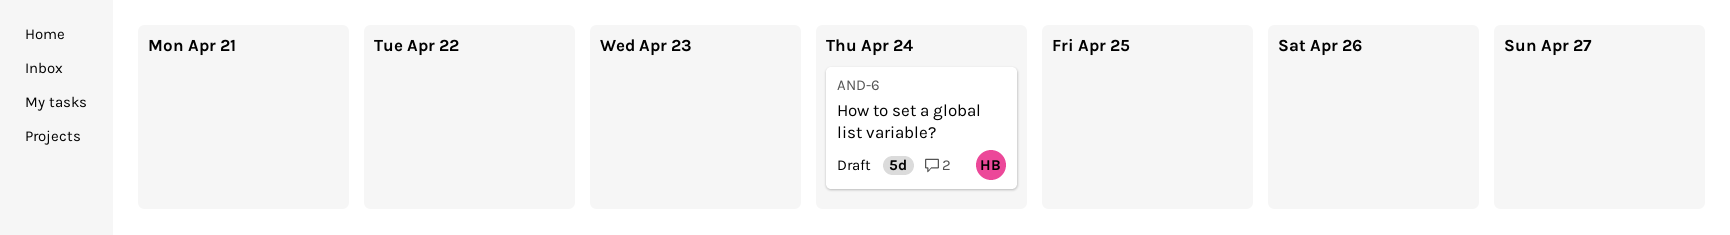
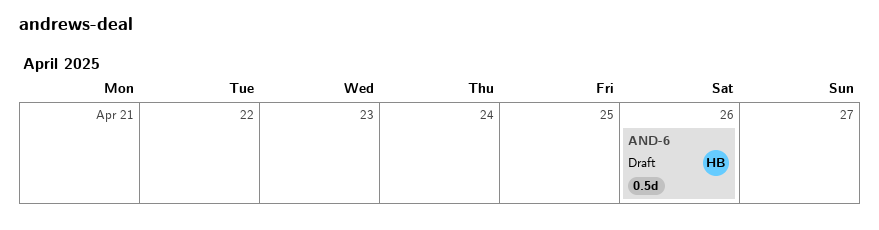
AND-6, estimate: 5d -> 0.5d
AND-6, due: Apr 24 -> Apr 26

